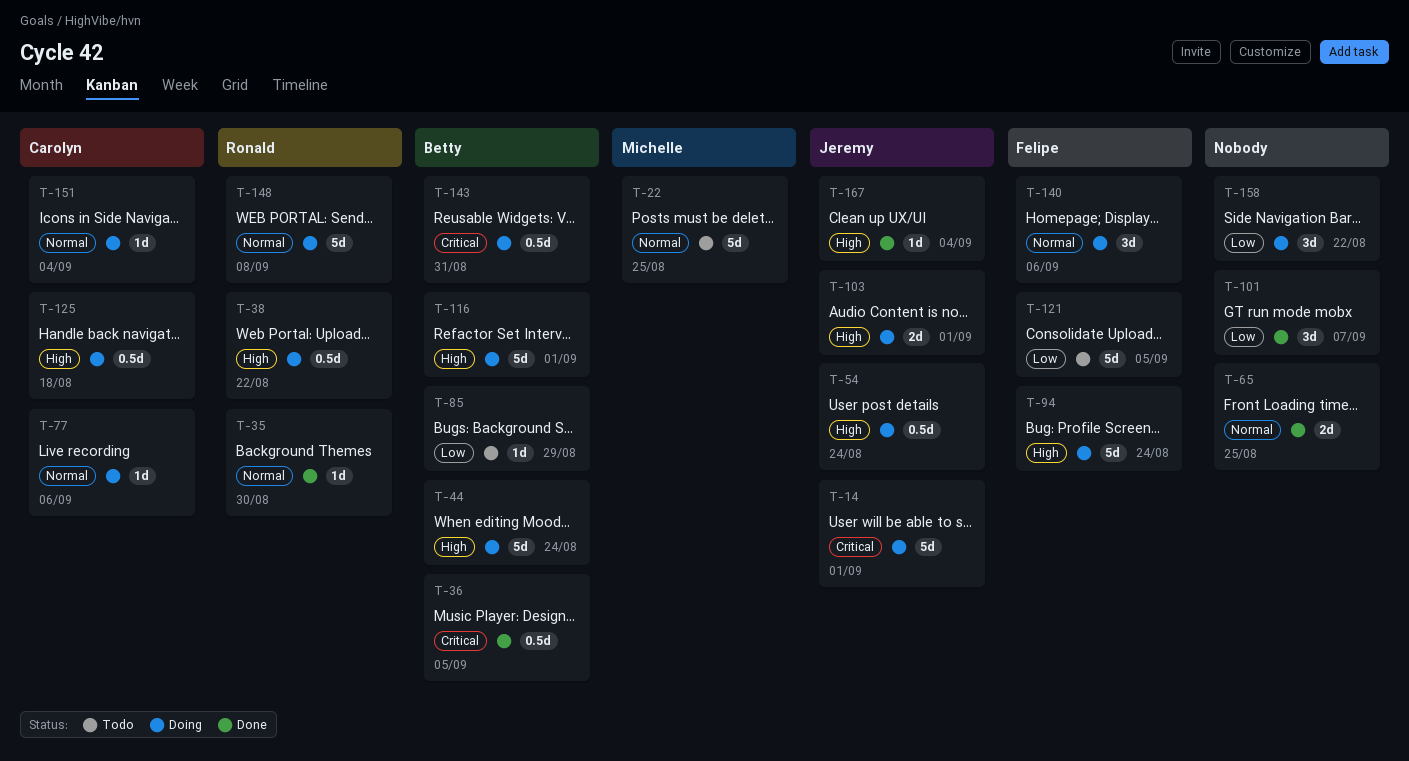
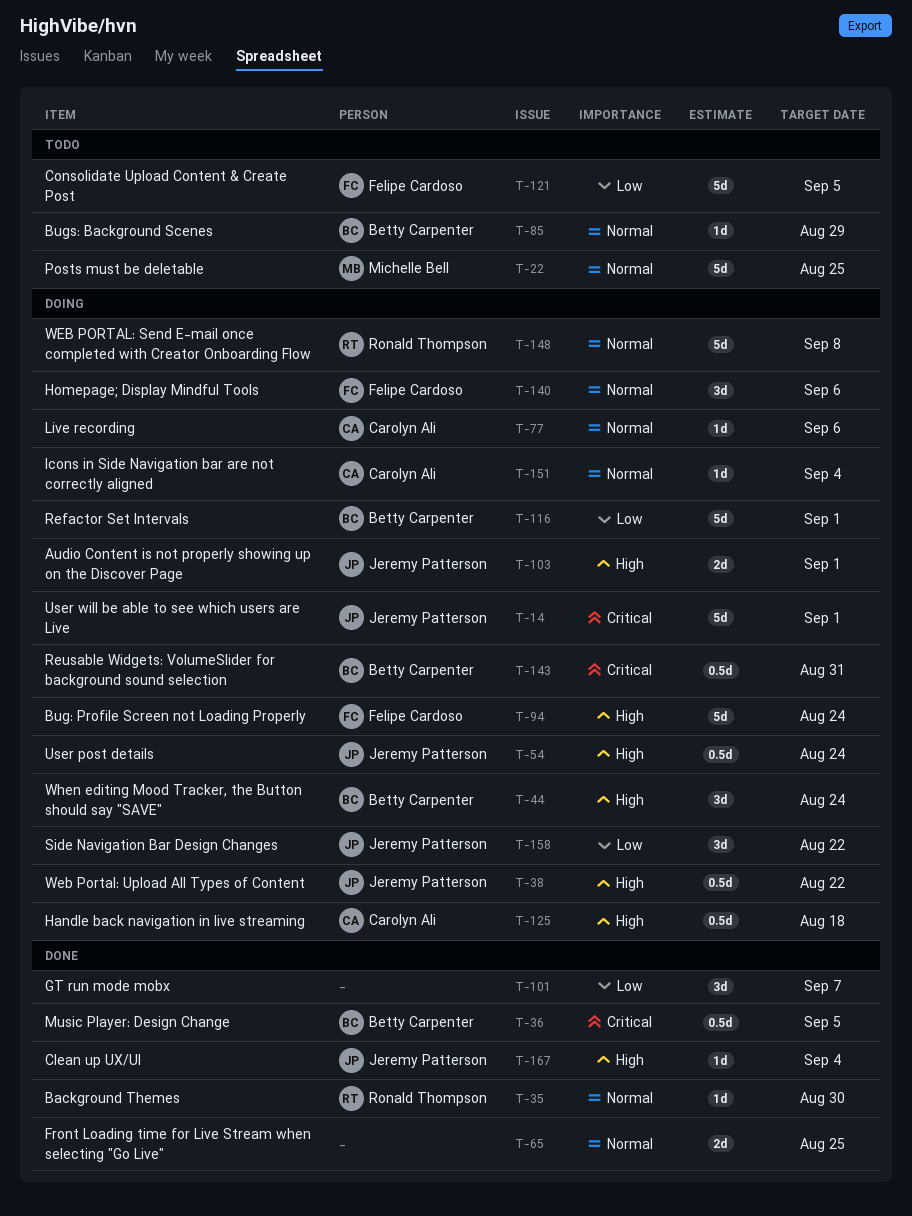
T-38, owner: Ronald Thompson -> Jeremy Patterson
T-44, estimate: 5d -> 3d
T-85, priority: Low -> Normal
T-116, priority: High -> Low
T-158, owner: none -> Jeremy Patterson

